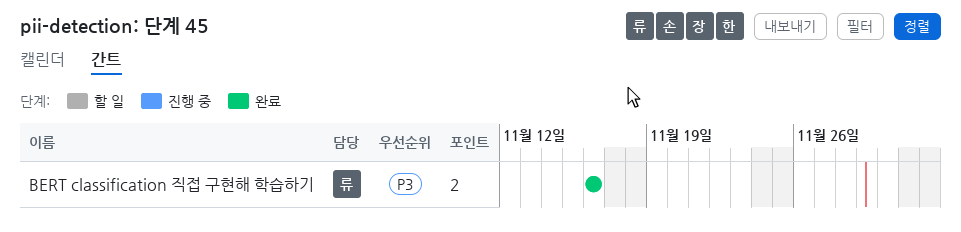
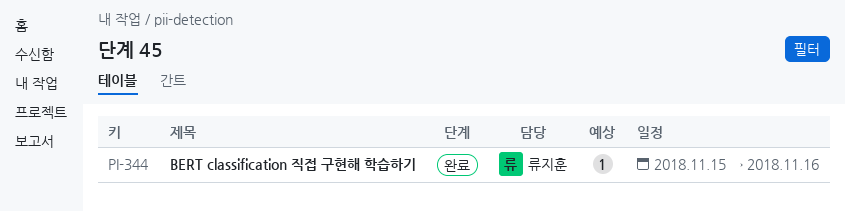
BERT classification 직접 구현해 학습하기, estimate: 2 -> 1
BERT classification 직접 구현해 학습하기, start: Nov 16 -> Nov 15

